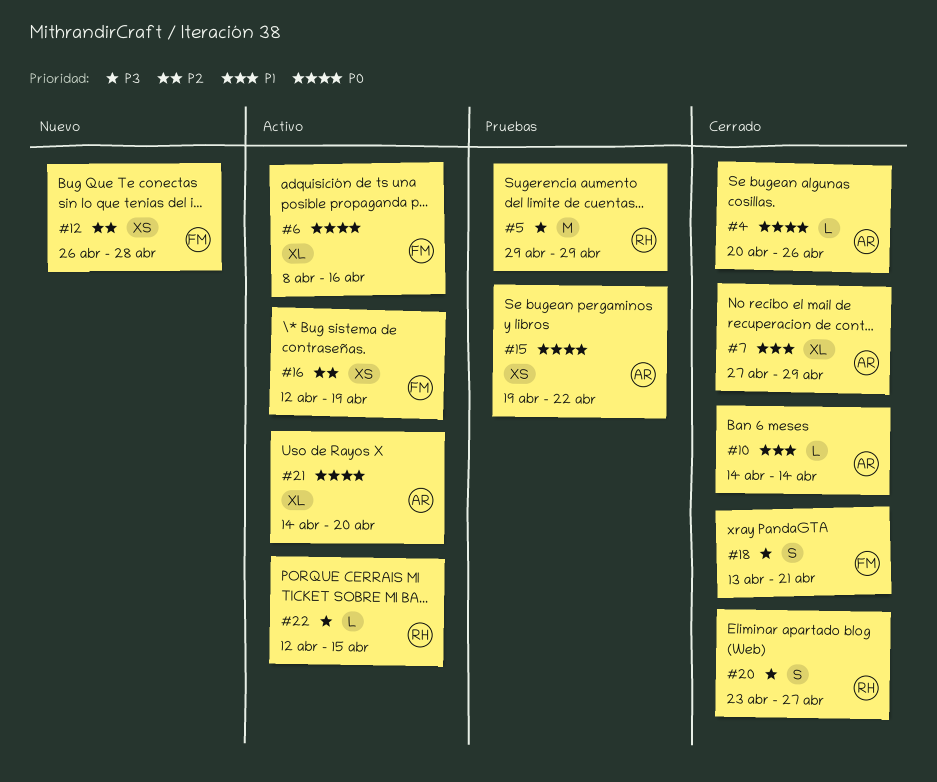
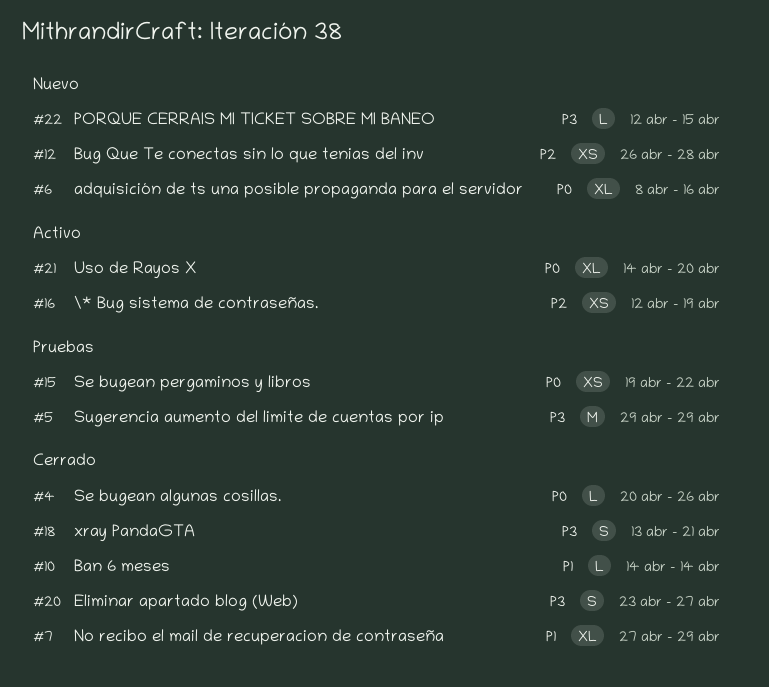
#6, status: Activo -> Nuevo
#22, status: Activo -> Nuevo

